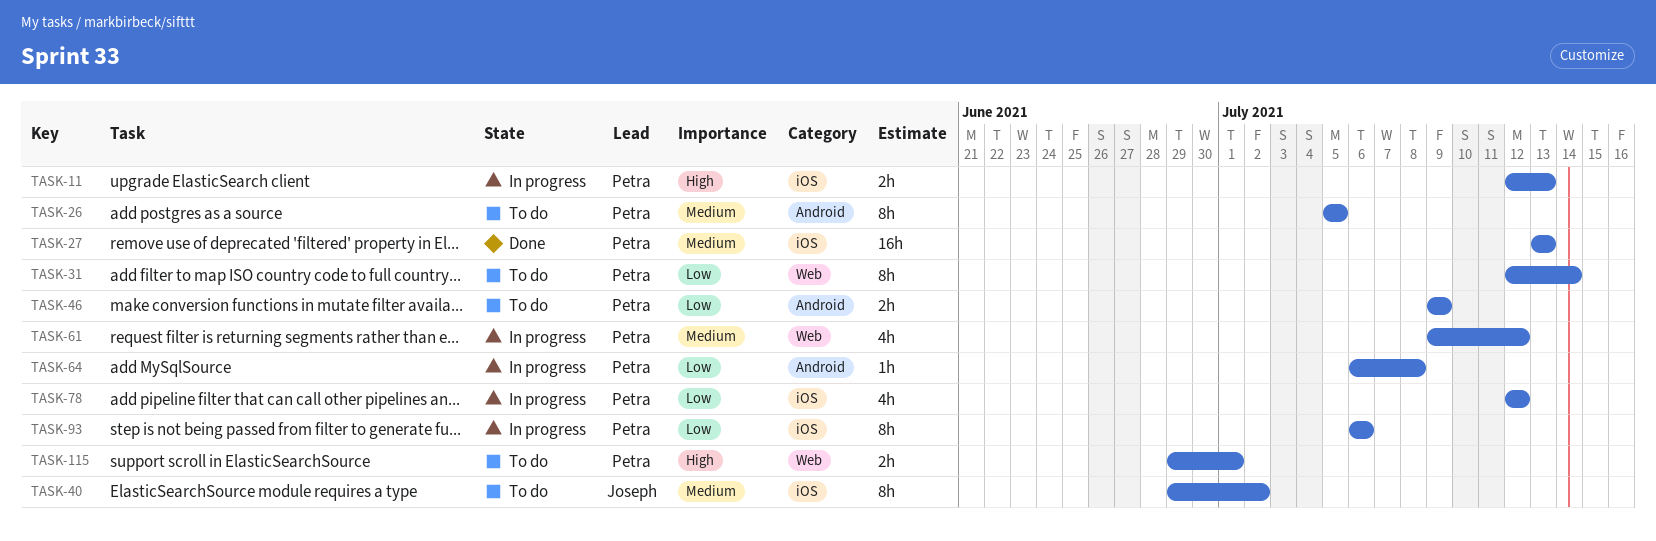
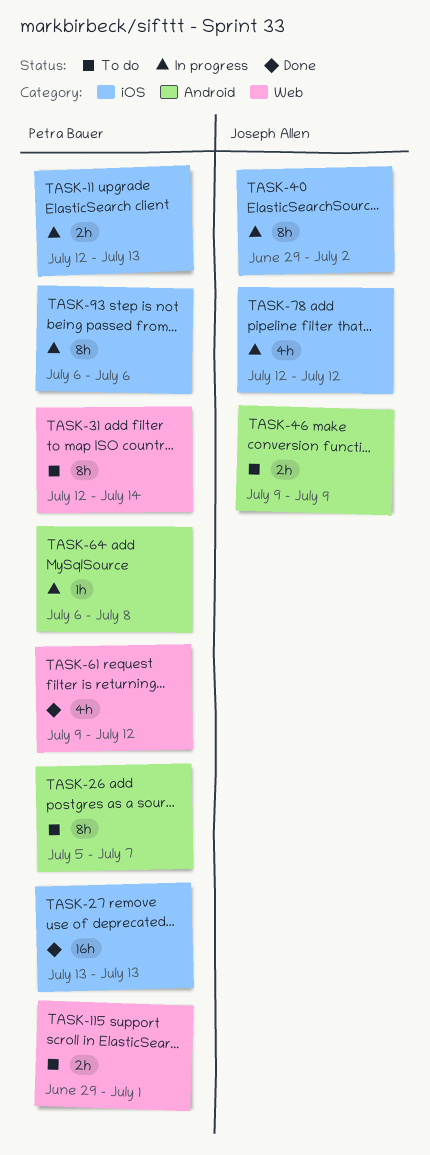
TASK-26, due: Jul 5 -> Jul 7
TASK-40, status: To do -> In progress
TASK-46, owner: Petra Bauer -> Joseph Allen
TASK-61, status: In progress -> Done
TASK-78, owner: Petra Bauer -> Joseph Allen

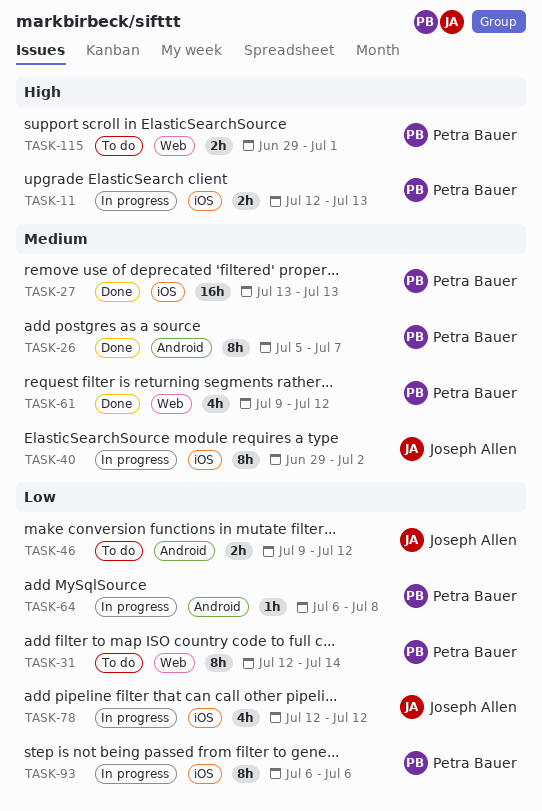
TASK-26, status: To do -> Done
TASK-46, due: Jul 9 -> Jul 12

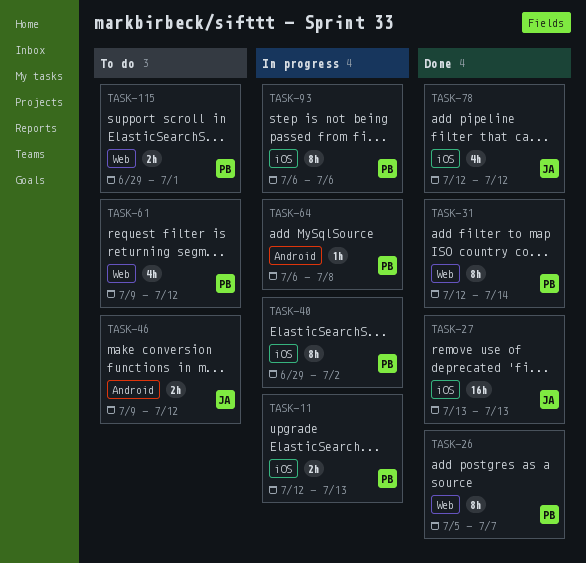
TASK-26, label: Android -> Web
TASK-27, owner: Petra Bauer -> Joseph Allen
TASK-31, status: To do -> Done
TASK-40, owner: Joseph Allen -> Petra Bauer
TASK-61, status: Done -> To do
TASK-78, status: In progress -> Done

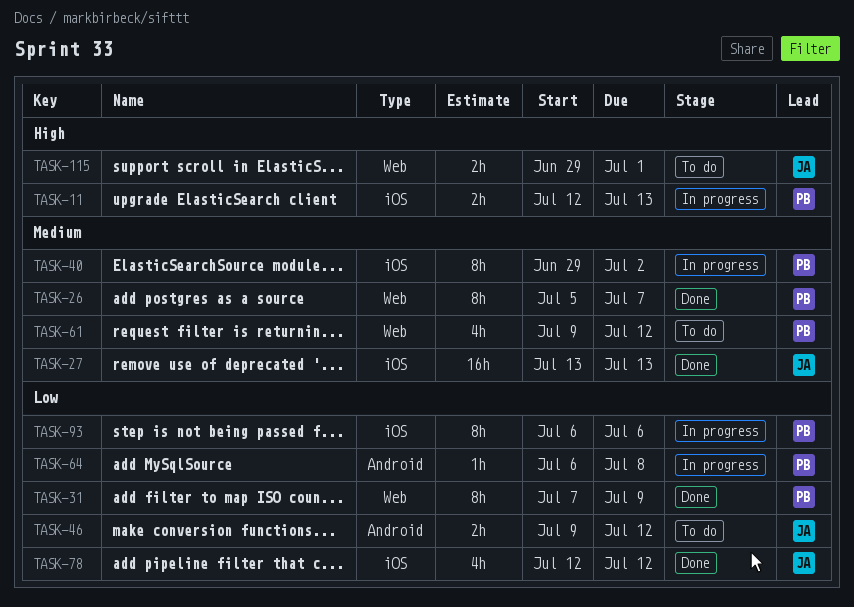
TASK-31, start: Jul 12 -> Jul 7
TASK-31, due: Jul 14 -> Jul 9
TASK-115, owner: PB -> JA

